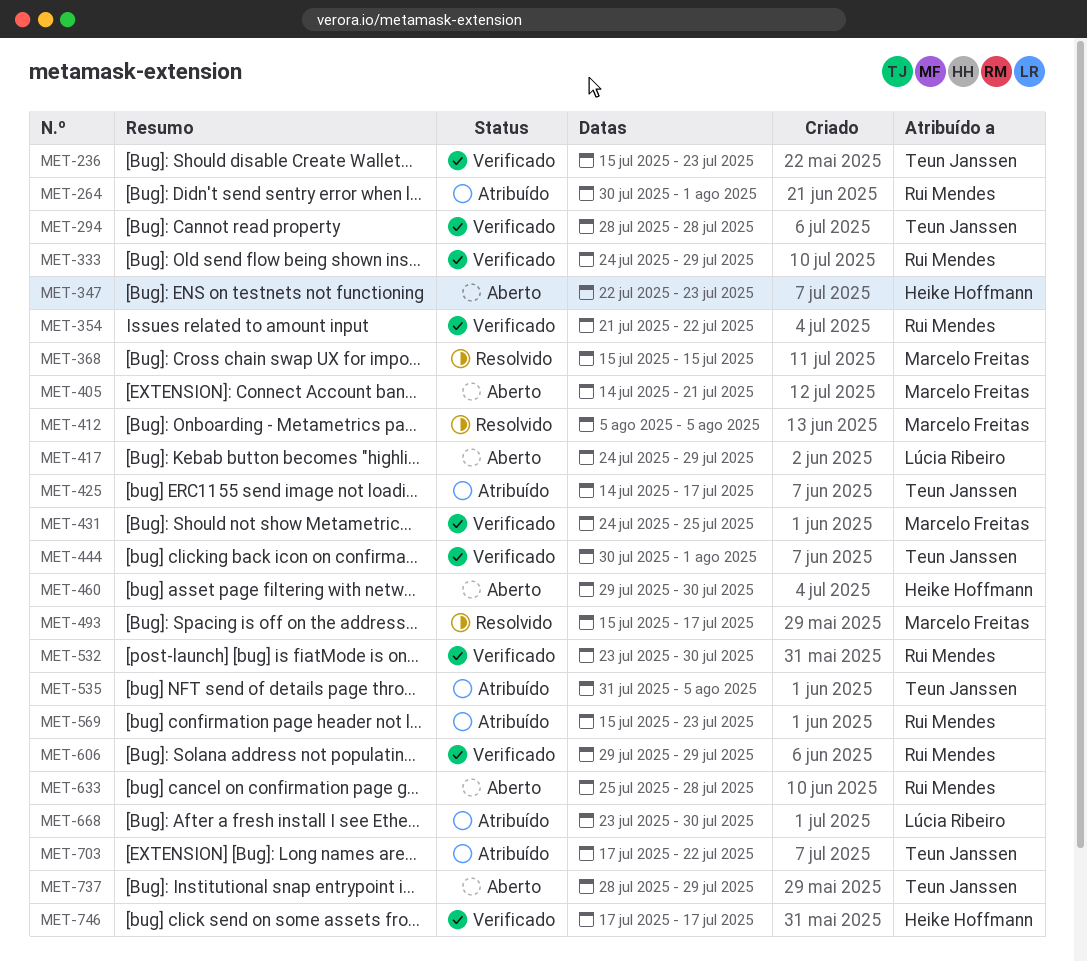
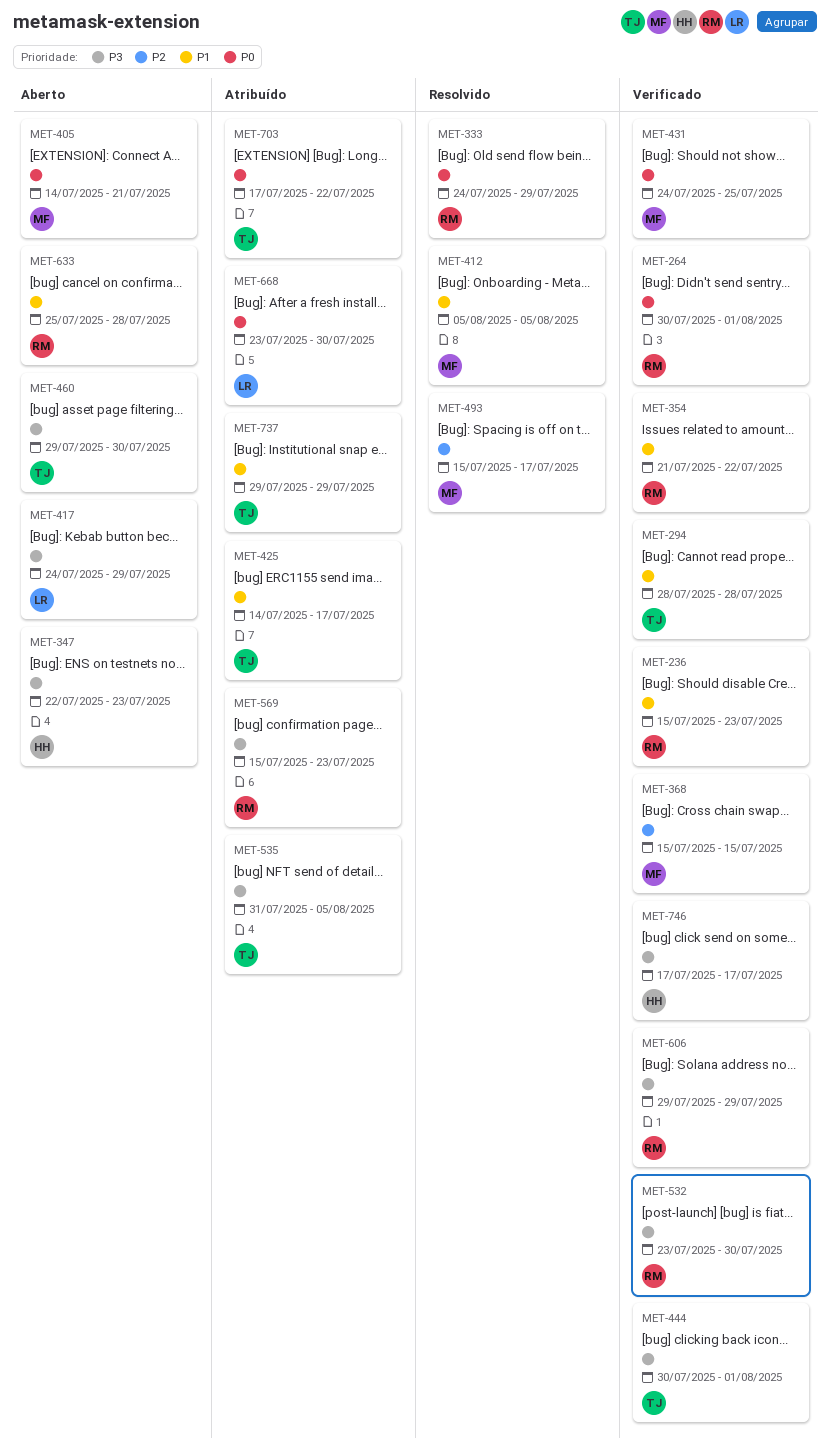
MET-236, owner: Teun Janssen -> Rui Mendes
MET-264, status: Atribuído -> Verificado
MET-333, status: Verificado -> Resolvido
MET-368, status: Resolvido -> Verificado
MET-460, owner: Heike Hoffmann -> Teun Janssen
MET-737, status: Aberto -> Atribuído
MET-737, start: Jul 28 -> Jul 29

